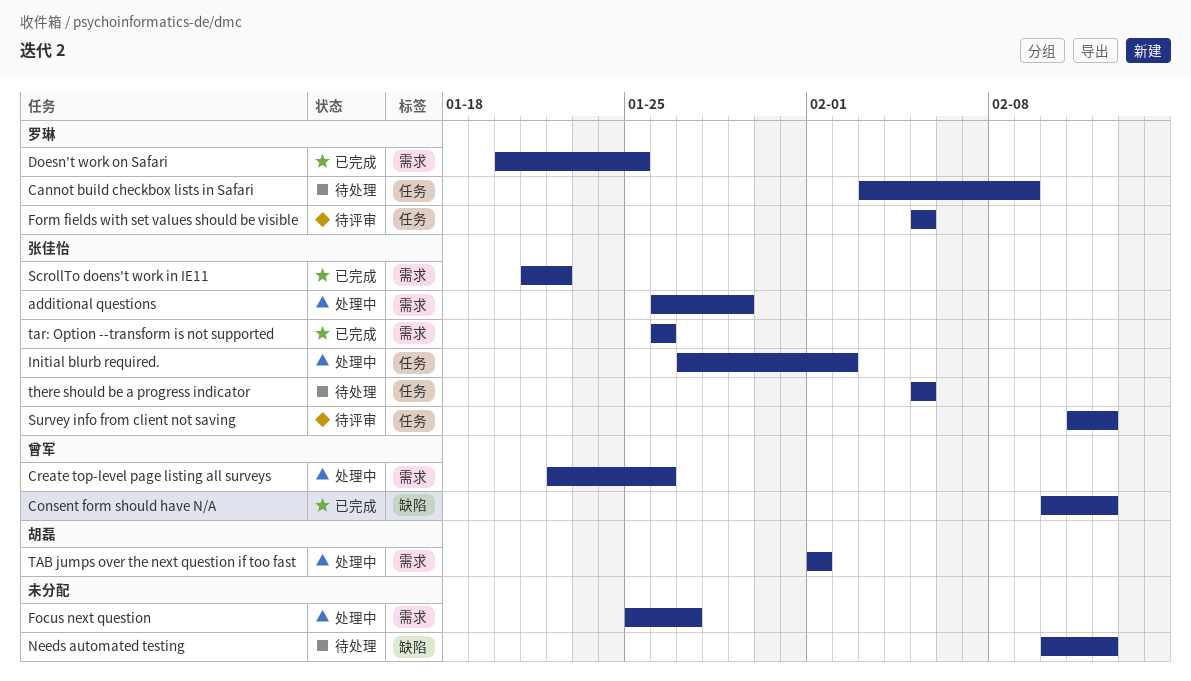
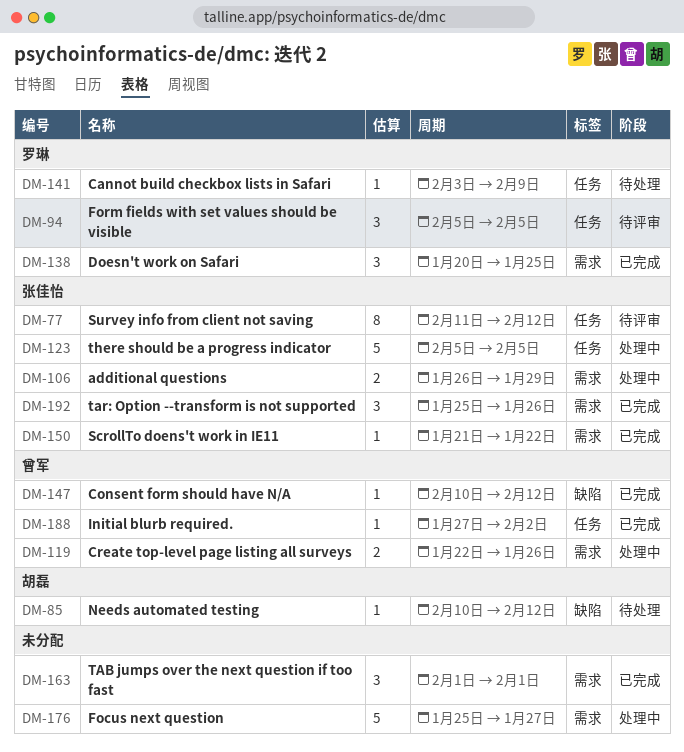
Initial blurb required., status: 处理中 -> 已完成
Initial blurb required., owner: 张佳怡 -> 曾军
Needs automated testing, owner: none -> 胡磊
TAB jumps over the next question if too fast, status: 处理中 -> 已完成
TAB jumps over the next question if too fast, owner: 胡磊 -> none
tar: Option --transform is not supported, start: Jan 26 -> Jan 25
there should be a progress indicator, status: 待处理 -> 处理中

